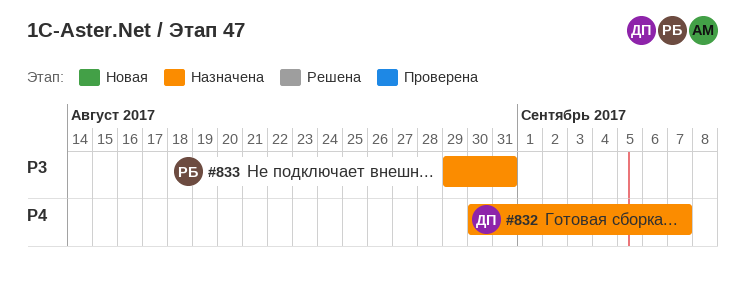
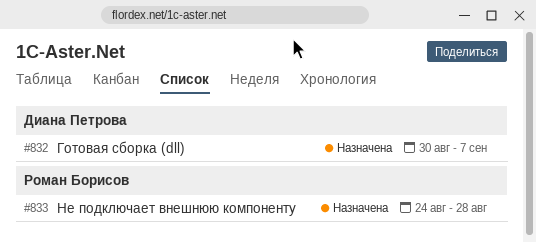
#833, start: Aug 29 -> Aug 24
#833, due: Aug 31 -> Aug 28

